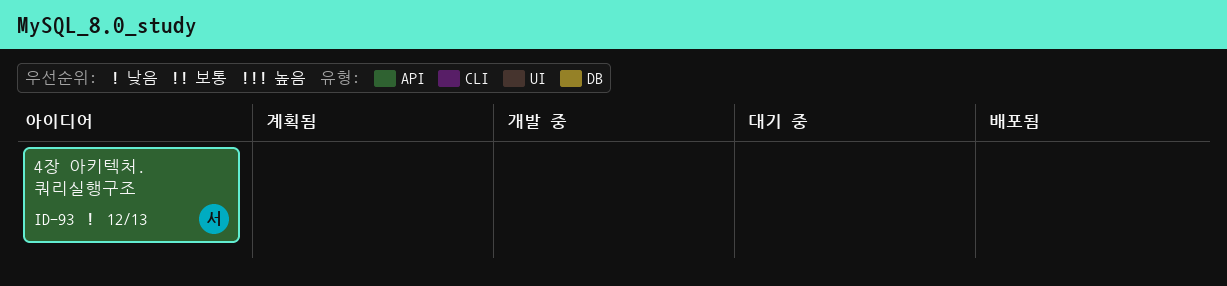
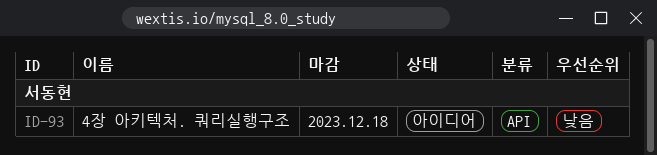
ID-93, due: Dec 13 -> Dec 18

